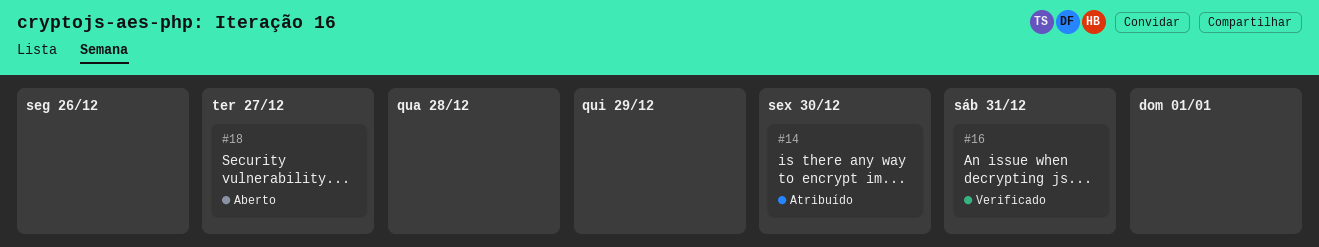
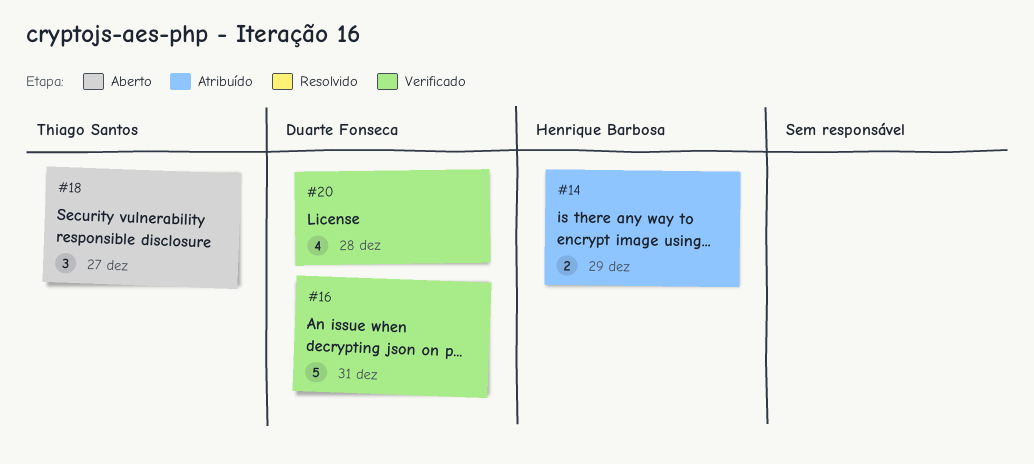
#14, due: Dec 30 -> Dec 29
#20: none -> present

